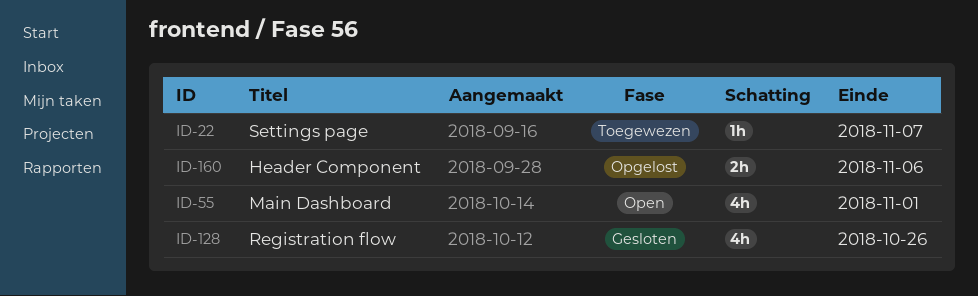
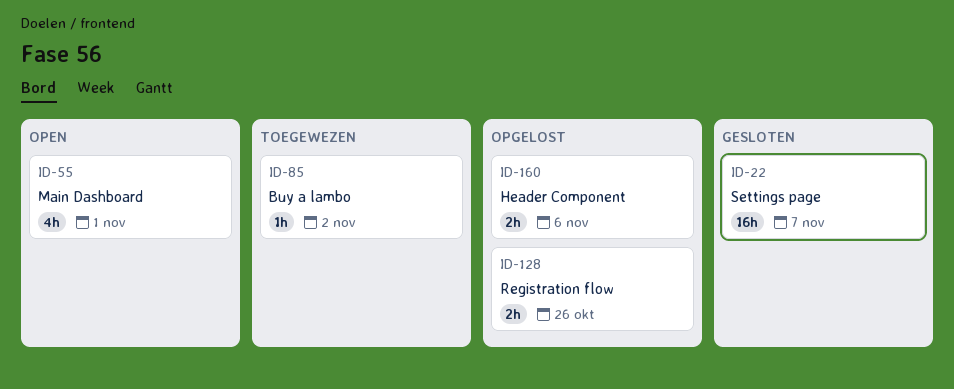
ID-22, status: Toegewezen -> Gesloten
ID-22, estimate: 1h -> 16h
ID-85: none -> present
ID-128, status: Gesloten -> Opgelost
ID-128, estimate: 4h -> 2h

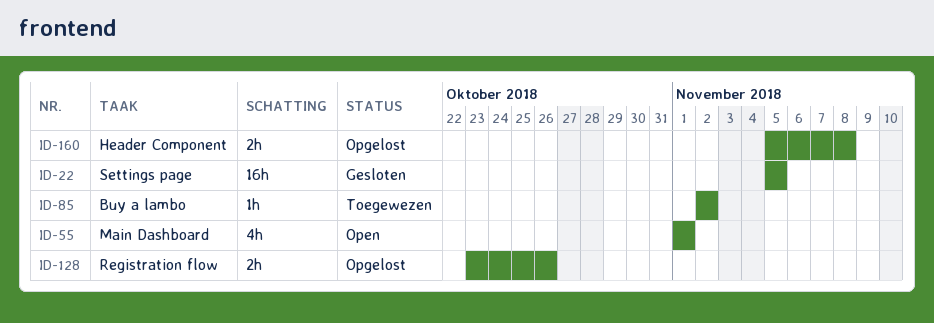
ID-22, due: Nov 7 -> Nov 5
ID-160, due: Nov 6 -> Nov 8

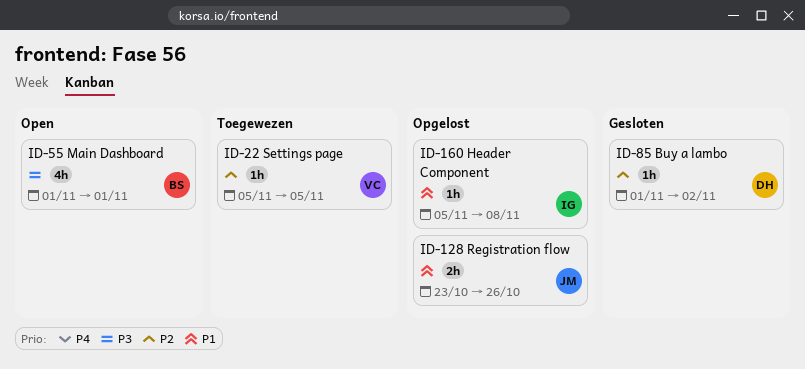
ID-22, status: Gesloten -> Toegewezen
ID-22, estimate: 16h -> 1h
ID-85, status: Toegewezen -> Gesloten
ID-85, start: Nov 2 -> Nov 1
ID-160, estimate: 2h -> 1h

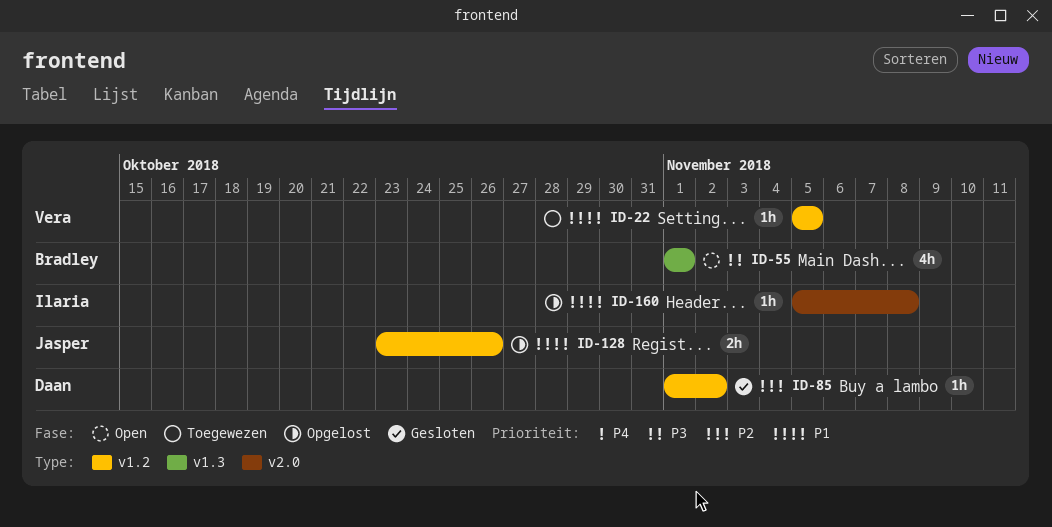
ID-22, priority: P2 -> P1

